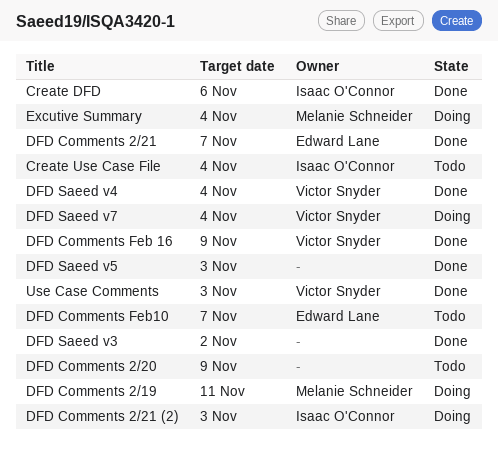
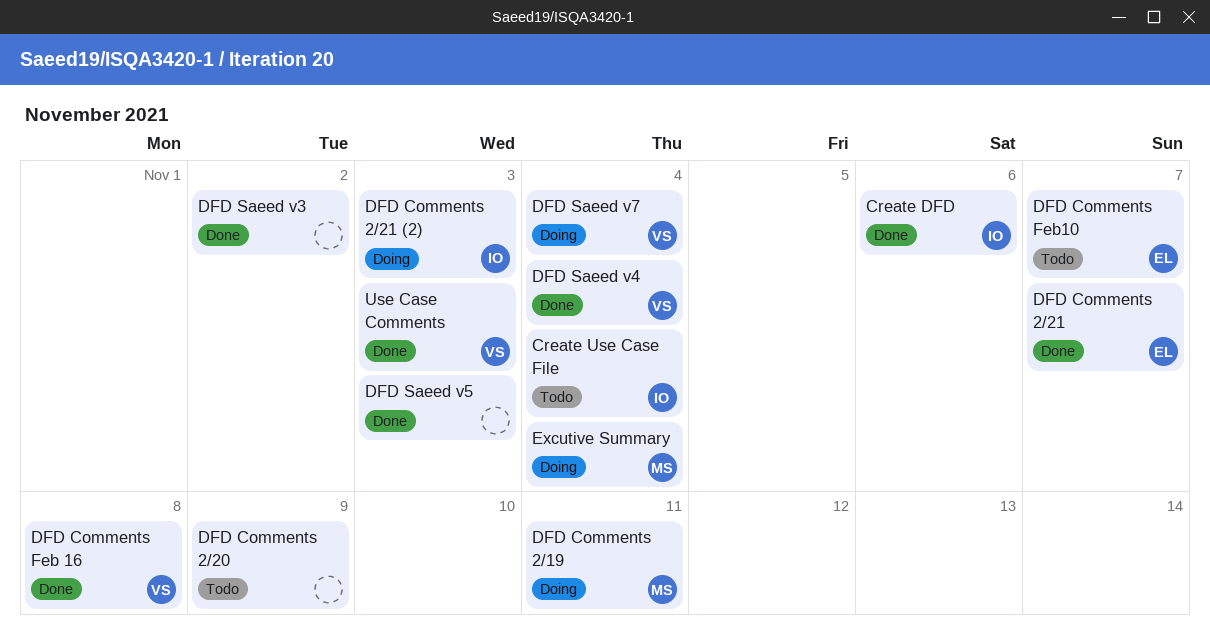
DFD Comments Feb 16, due: Nov 9 -> Nov 8

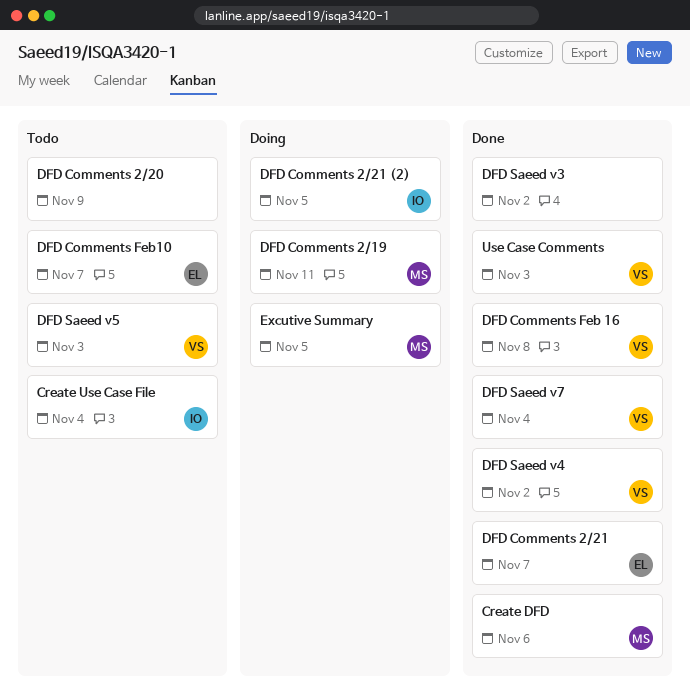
Create DFD, owner: IO -> MS
DFD Comments 2/21 (2), due: Nov 3 -> Nov 5
DFD Saeed v4, due: Nov 4 -> Nov 2
DFD Saeed v5, status: Done -> Todo
DFD Saeed v5, owner: none -> VS
DFD Saeed v7, status: Doing -> Done
Excutive Summary, due: Nov 4 -> Nov 5

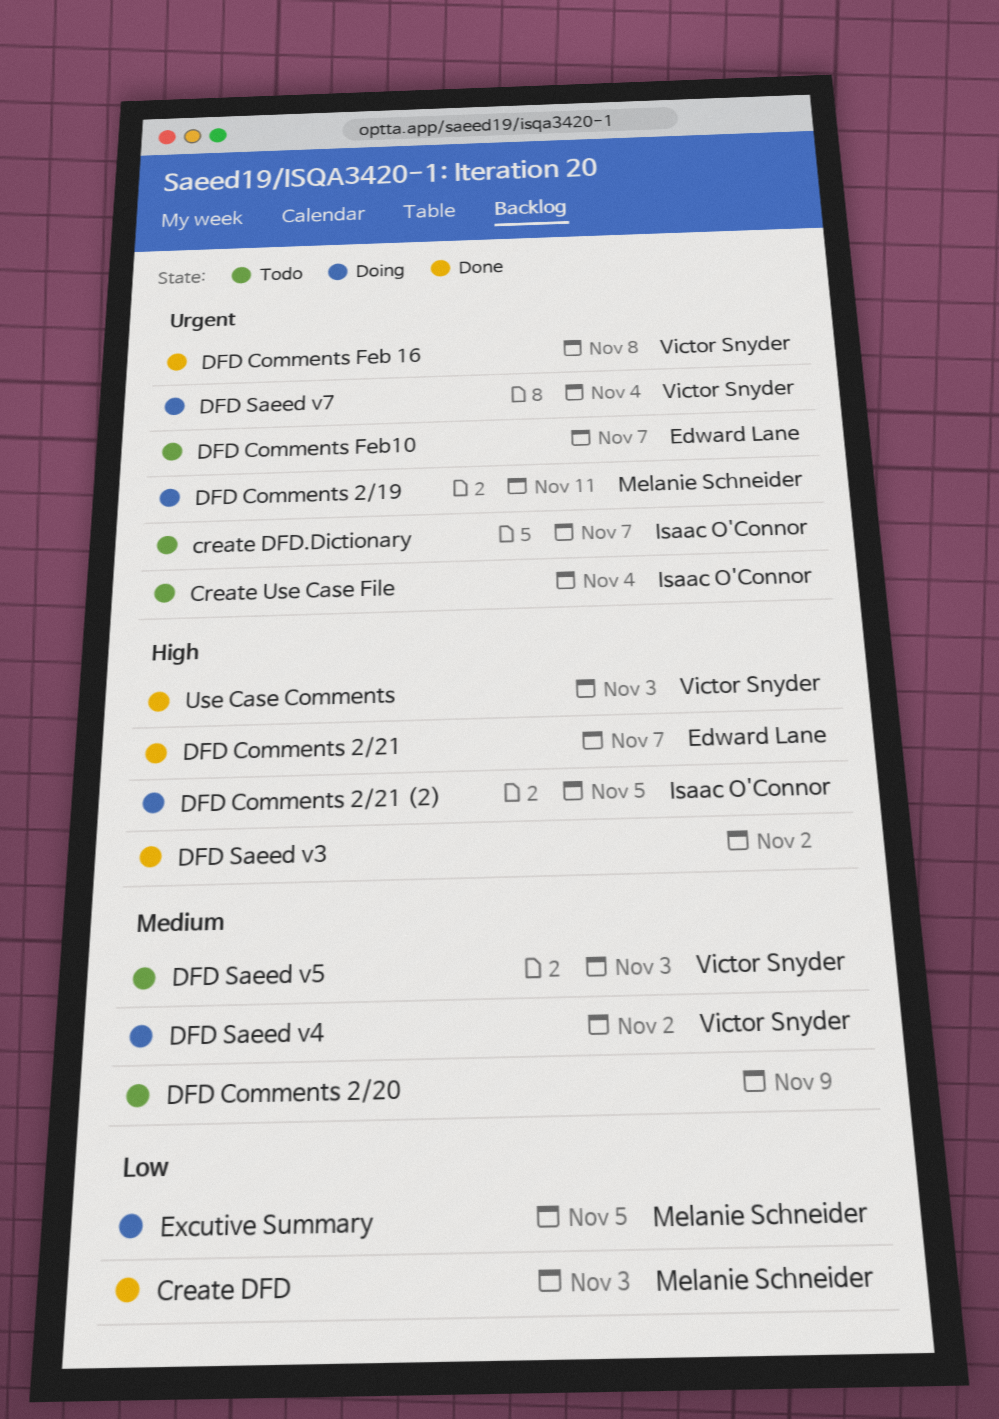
Create DFD, due: Nov 6 -> Nov 3
create DFD.Dictionary: none -> present
DFD Saeed v4, status: Done -> Doing
DFD Saeed v7, status: Done -> Doing

